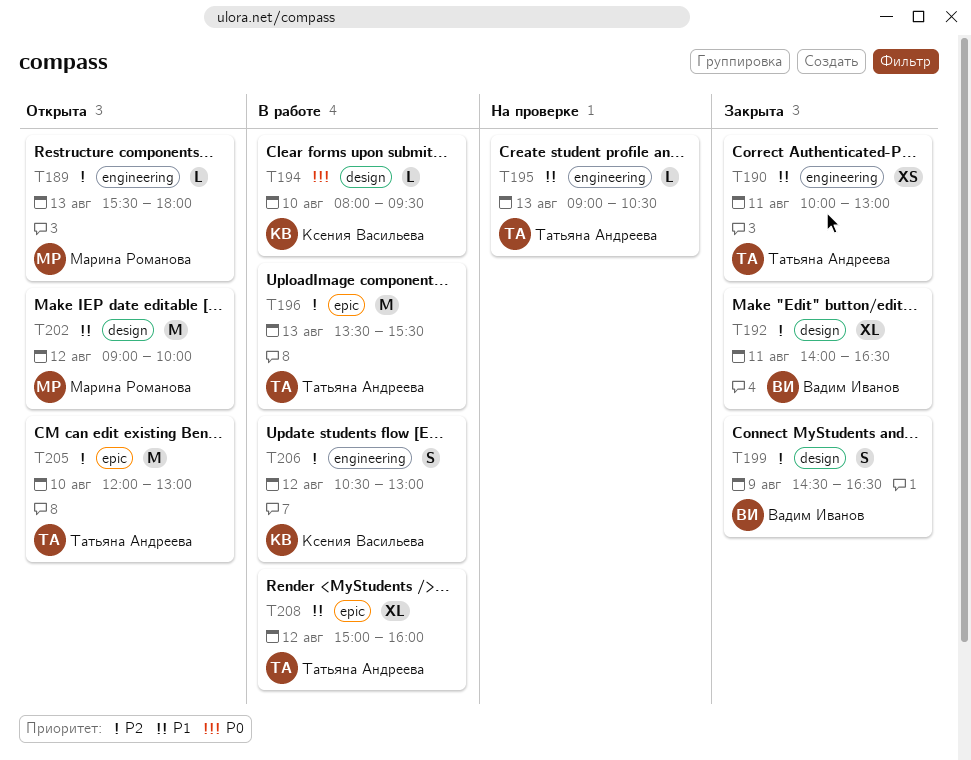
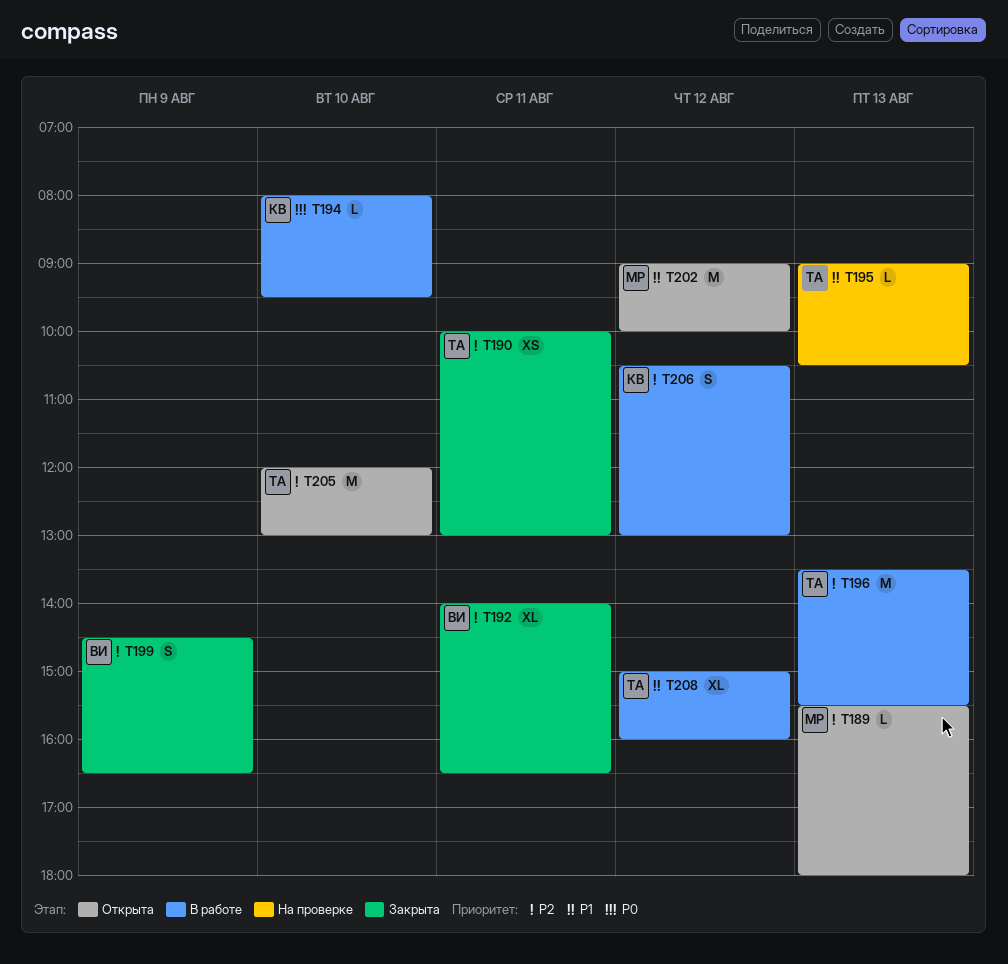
T190, priority: P1 -> P2

